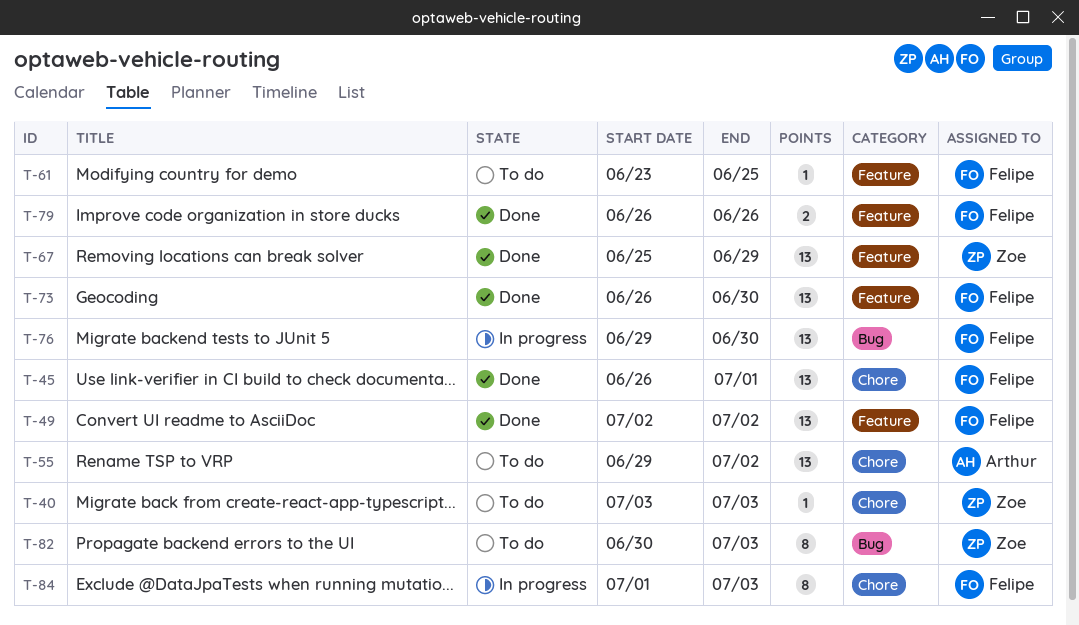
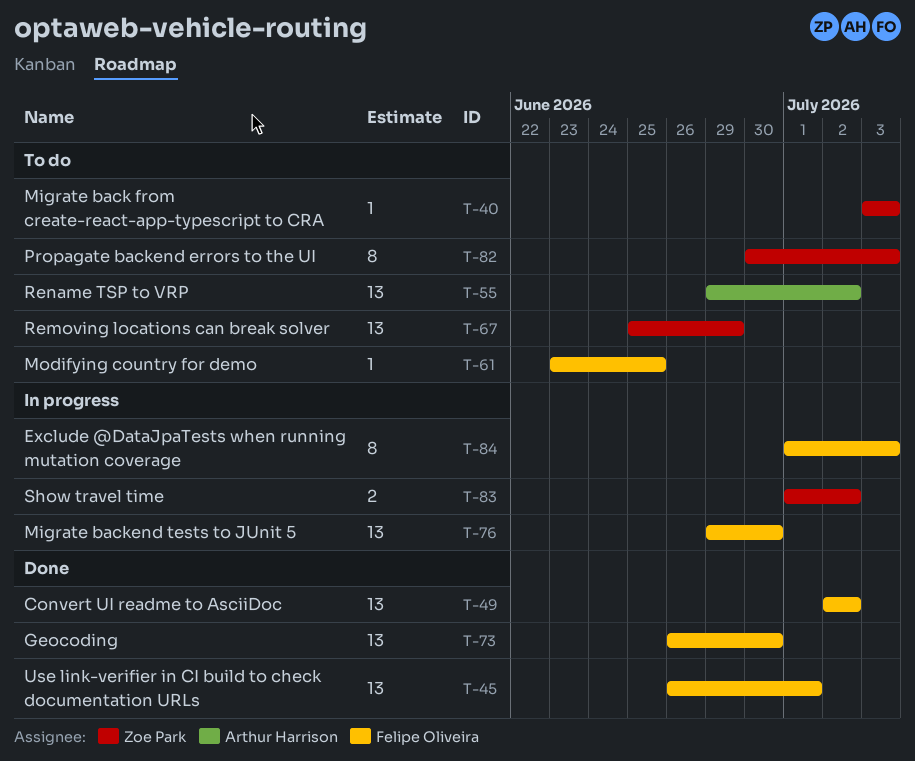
T-67, status: Done -> To do
T-79: present -> none
T-83: none -> present

